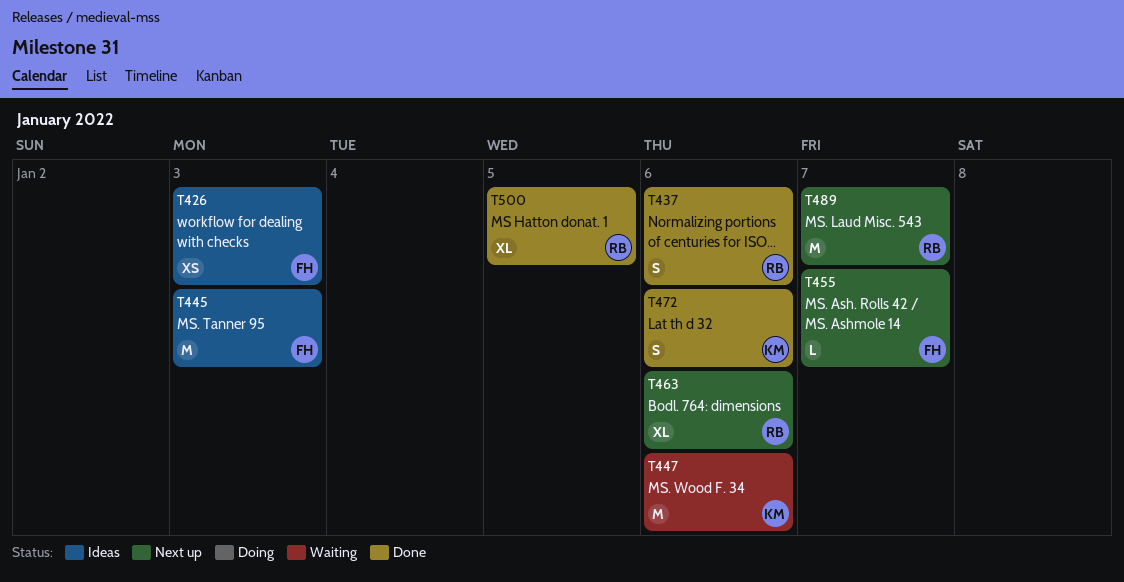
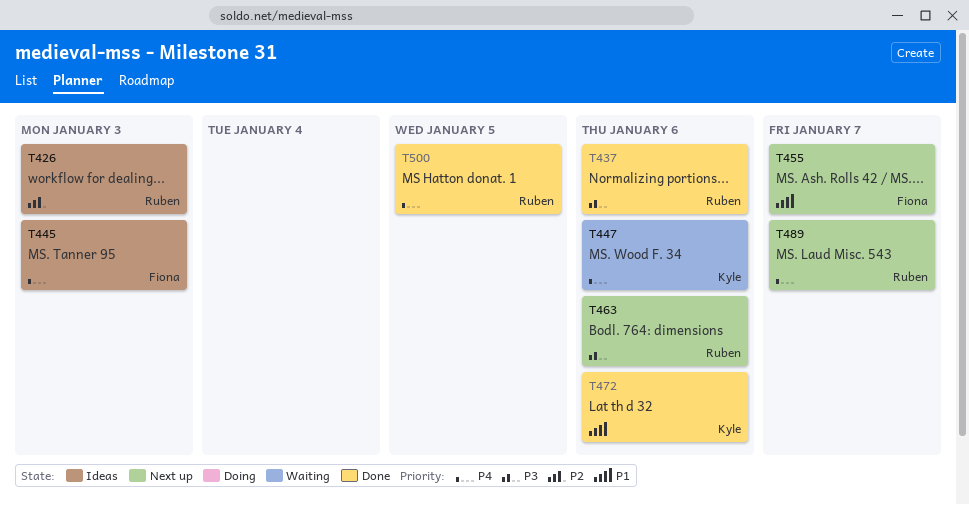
T426, owner: Fiona -> Ruben

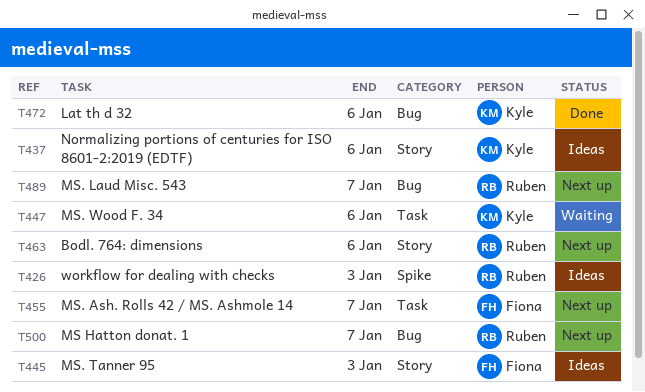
T437, status: Done -> Ideas
T437, owner: Ruben -> Kyle
T500, status: Done -> Next up
T500, due: Jan 5 -> Jan 7

